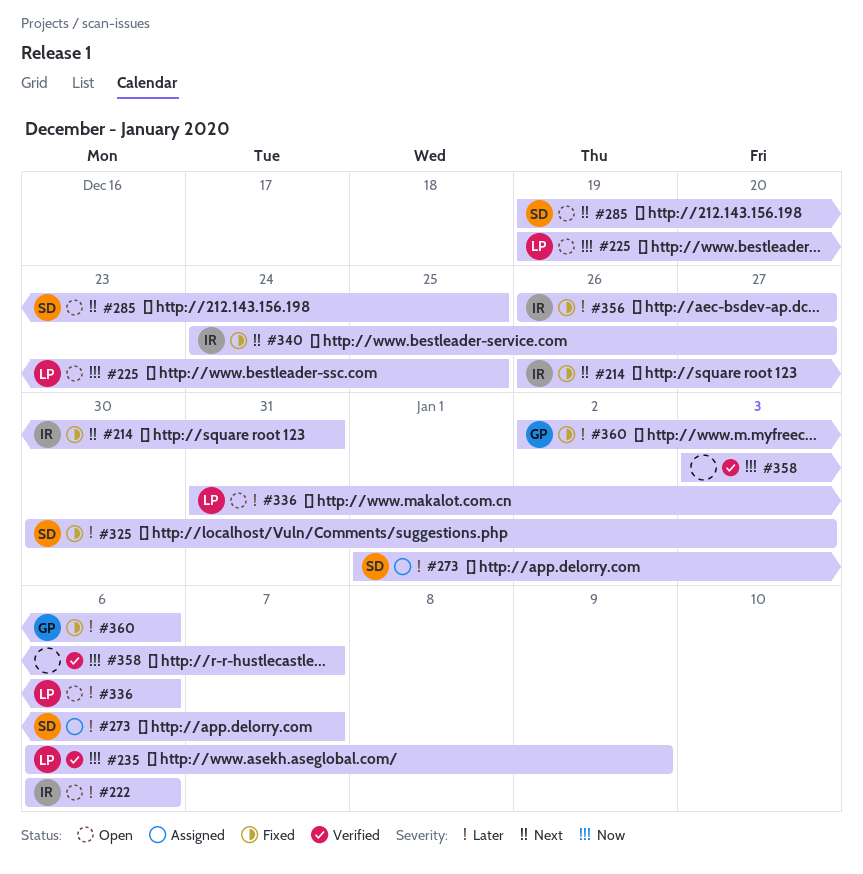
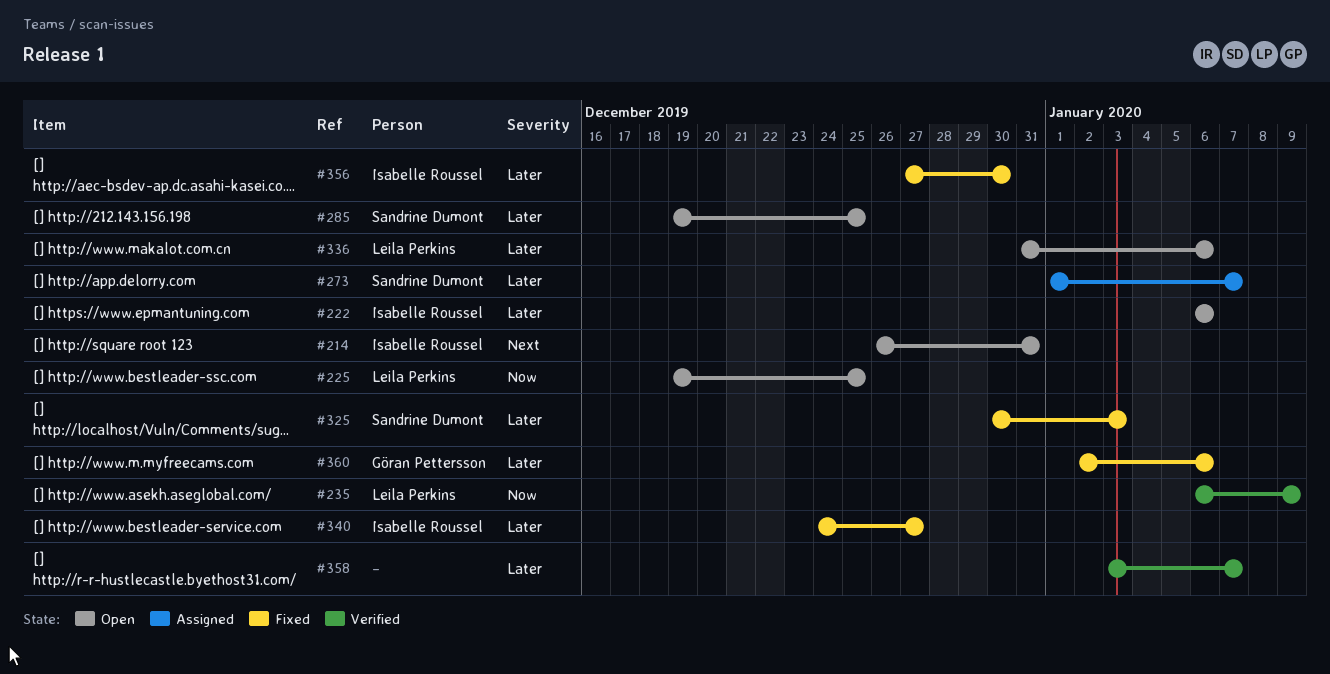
#214, status: Fixed -> Open
#285, priority: Next -> Later
#340, priority: Next -> Later
#356, start: Dec 26 -> Dec 27
#356, due: Dec 27 -> Dec 30
#358, priority: Now -> Later

